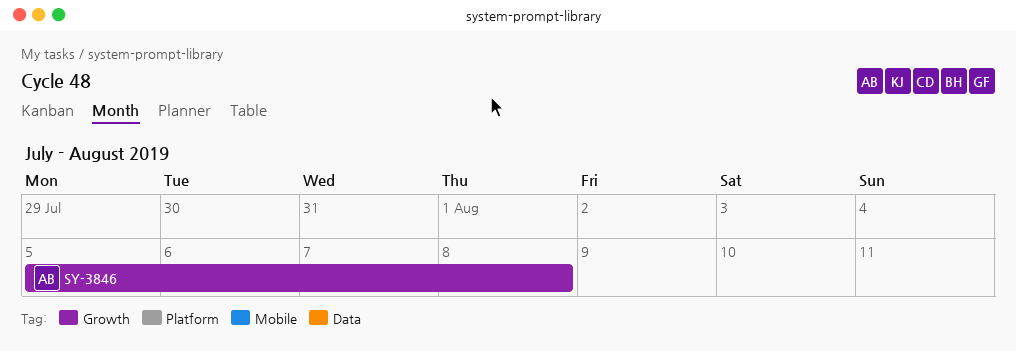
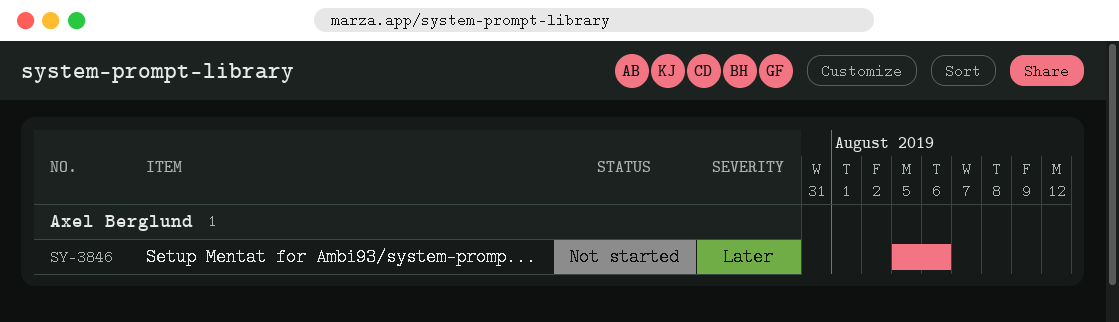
SY-3846, due: Aug 8 -> Aug 6

